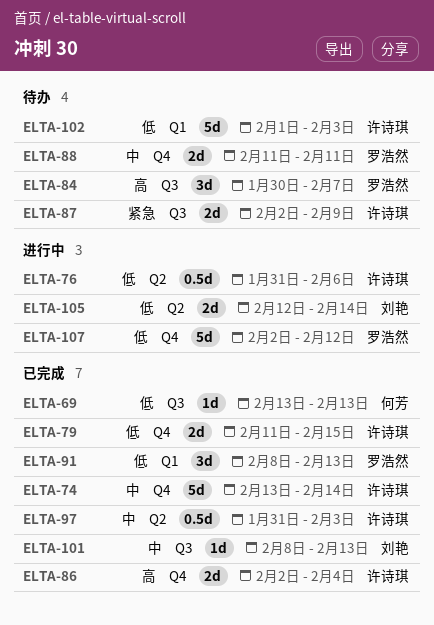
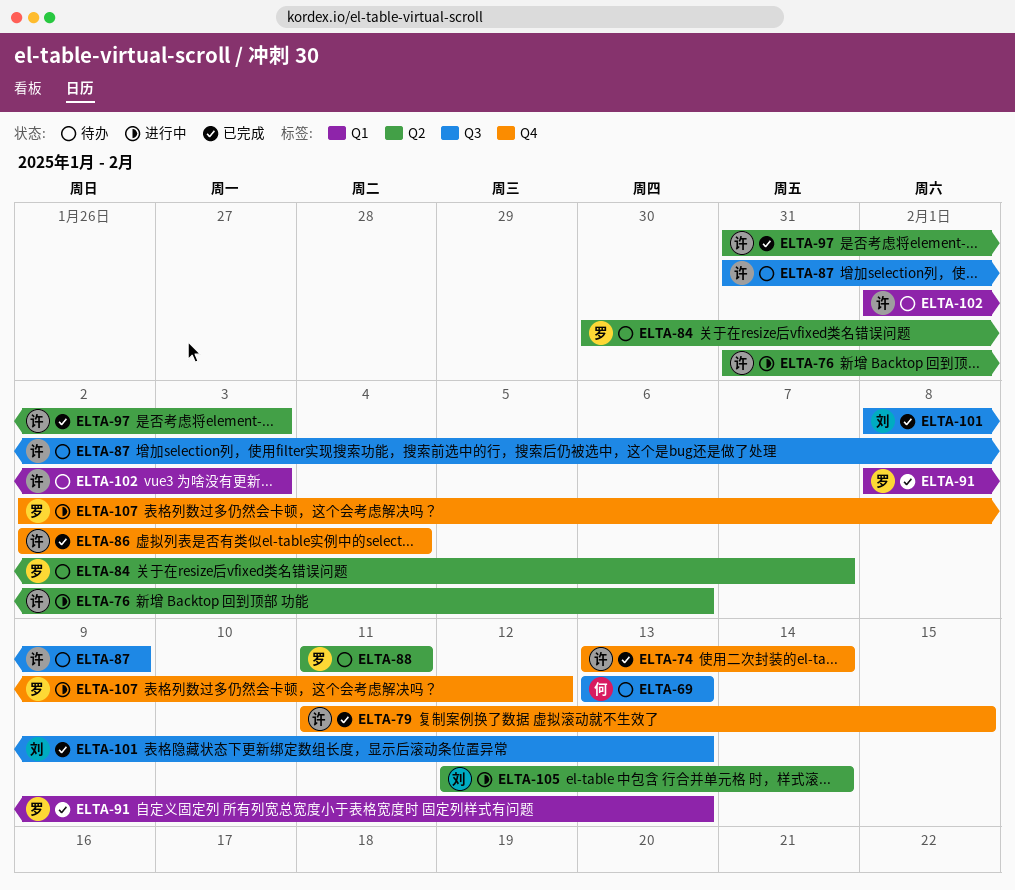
ELTA-69, status: 已完成 -> 待办
ELTA-84, label: Q3 -> Q2
ELTA-87, start: Feb 2 -> Jan 31
ELTA-88, label: Q4 -> Q2

